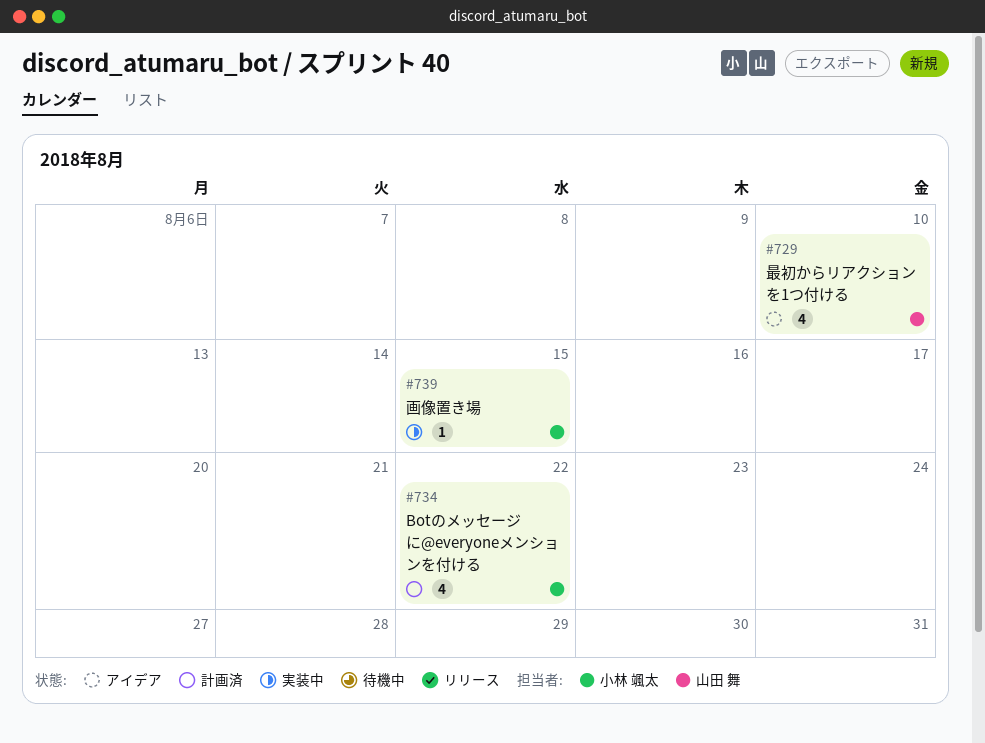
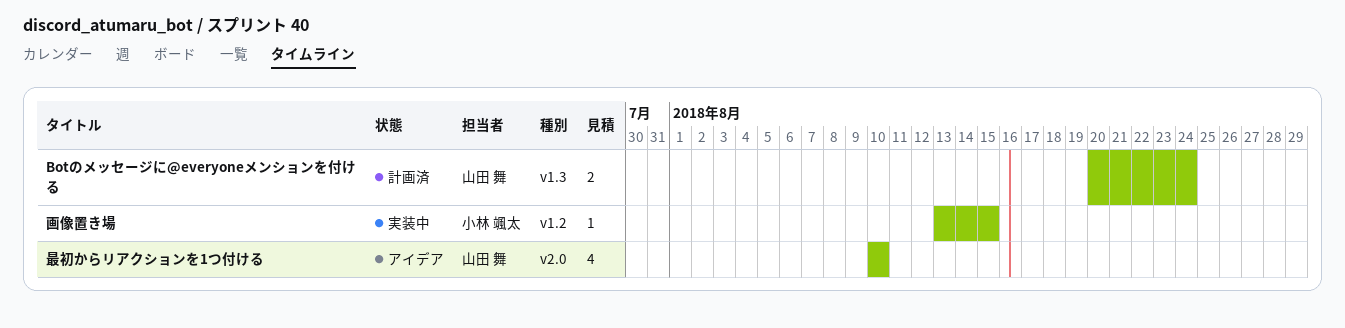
Botのメッセージに@everyoneメンションを付ける, owner: 小林 颯太 -> 山田 舞
Botのメッセージに@everyoneメンションを付ける, estimate: 4 -> 2
Botのメッセージに@everyoneメンションを付ける, due: Aug 22 -> Aug 24

